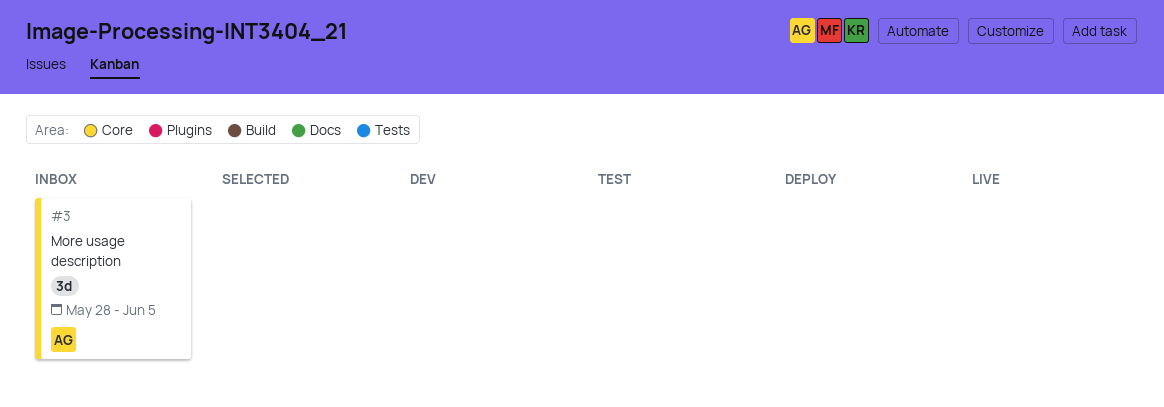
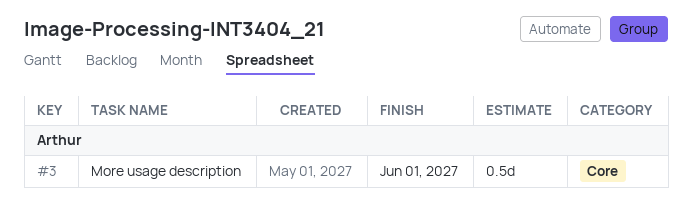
#3, estimate: 3d -> 0.5d
#3, due: Jun 5 -> Jun 1

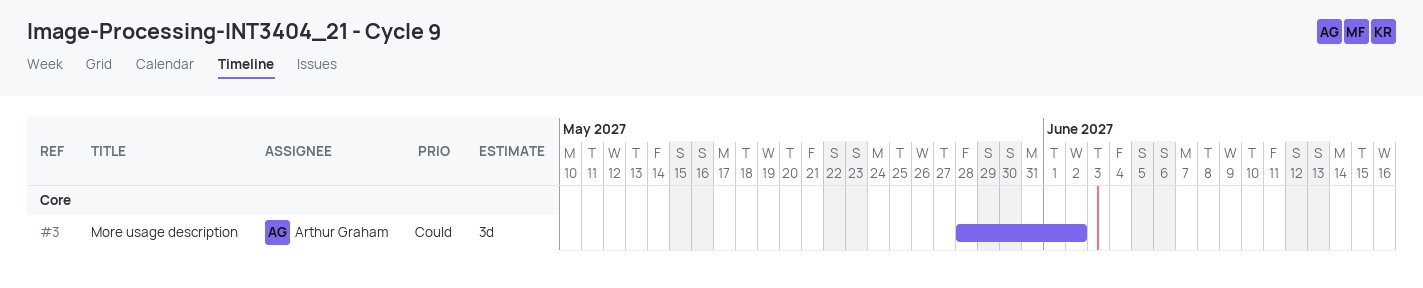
#3, estimate: 0.5d -> 3d
#3, due: Jun 1 -> Jun 2

